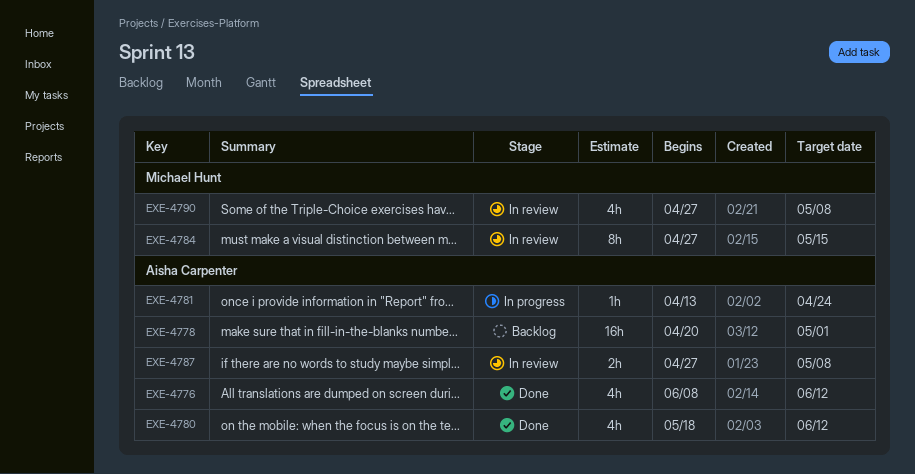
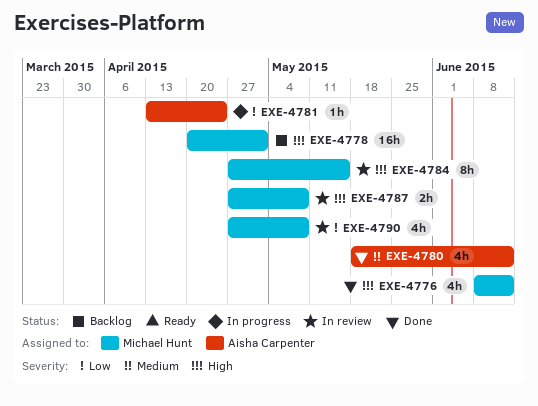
EXE-4776, owner: Aisha Carpenter -> Michael Hunt
EXE-4778, owner: Aisha Carpenter -> Michael Hunt
EXE-4787, owner: Aisha Carpenter -> Michael Hunt

